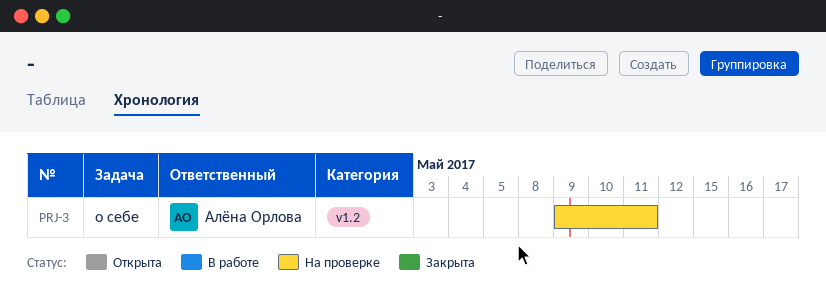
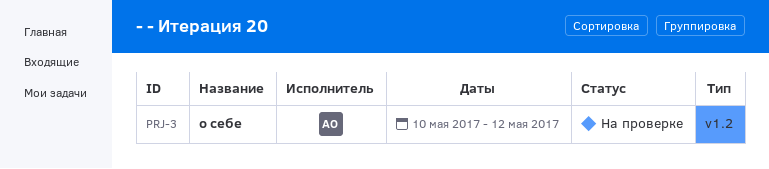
PRJ-3, start: May 9 -> May 10
PRJ-3, due: May 11 -> May 12

